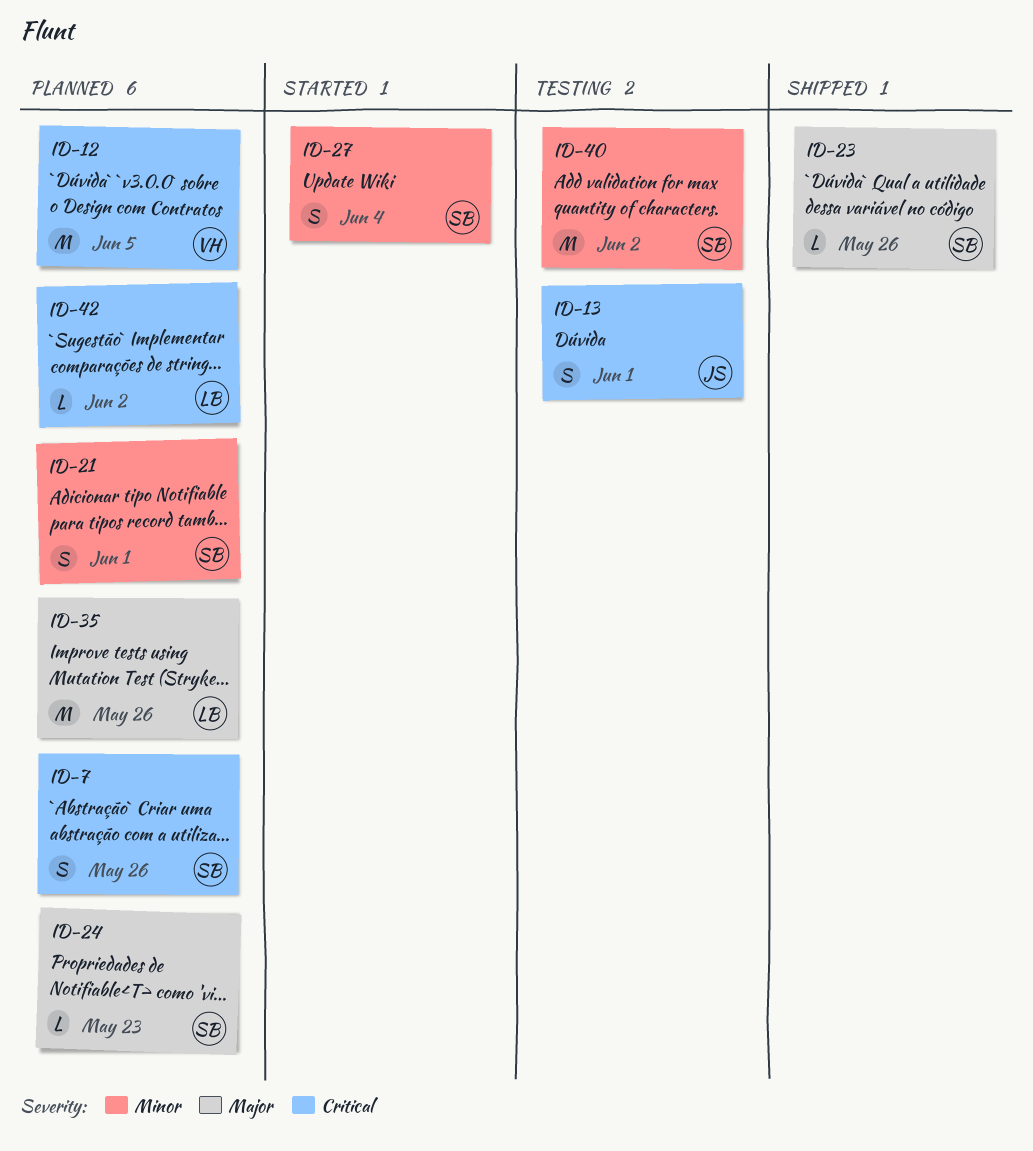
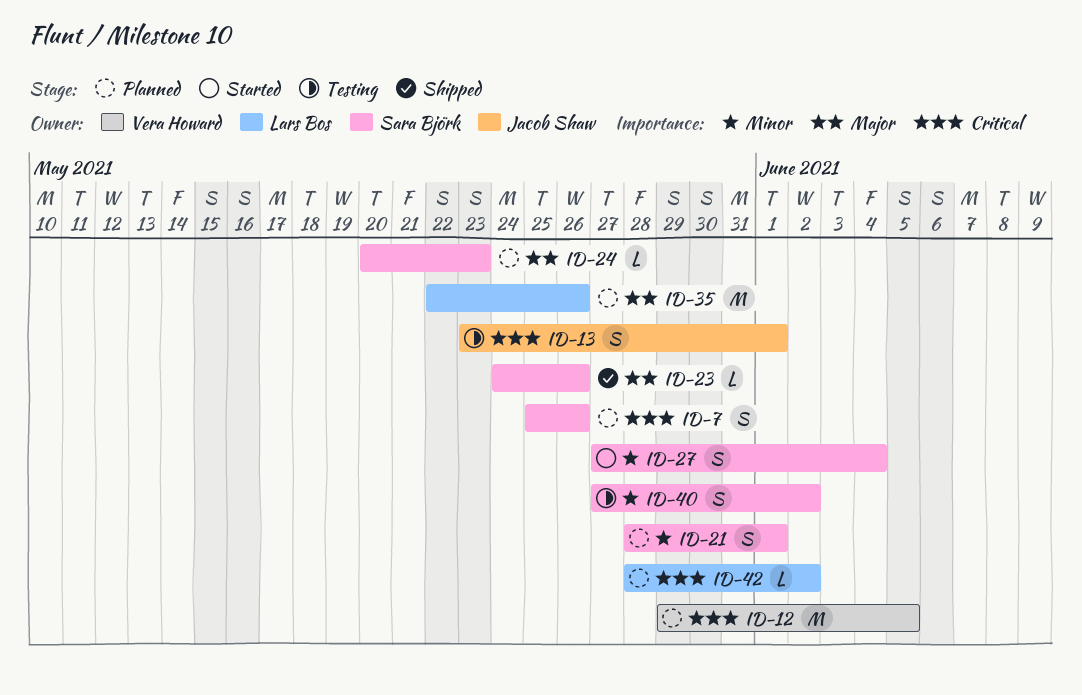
ID-40, estimate: M -> S

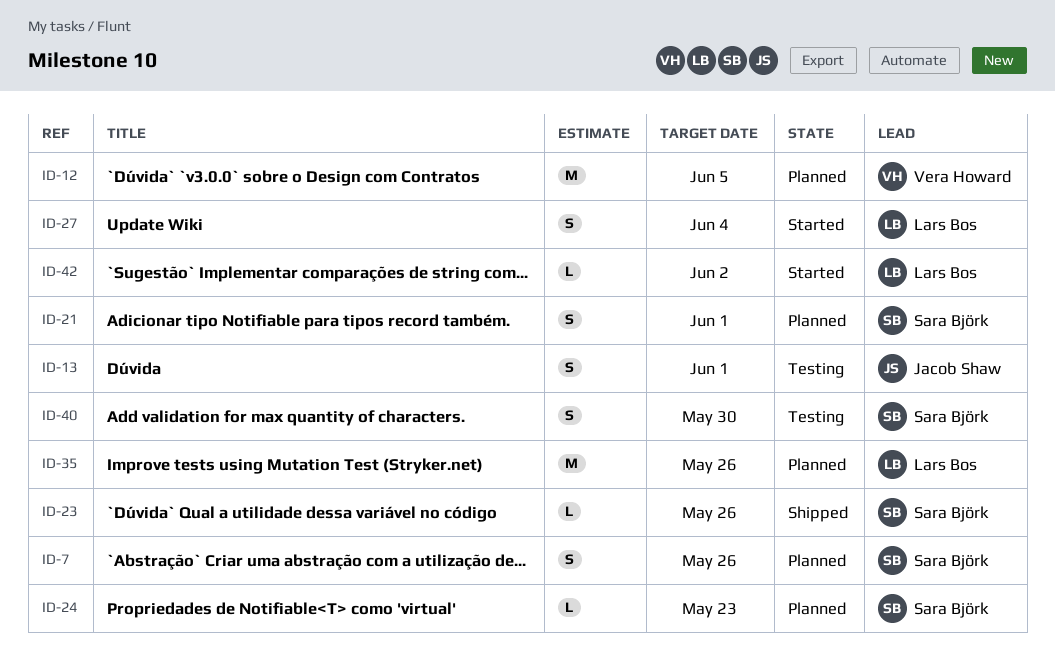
ID-27, owner: Sara Björk -> Lars Bos
ID-40, due: Jun 2 -> May 30
ID-42, status: Planned -> Started

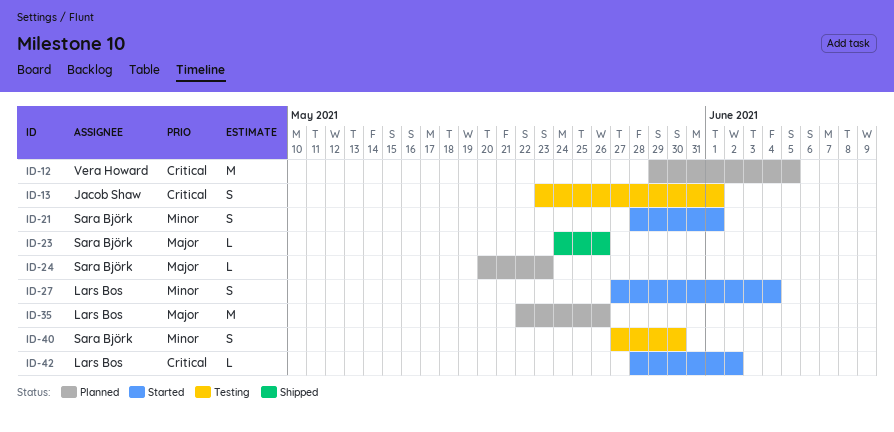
ID-7: present -> none
ID-21, status: Planned -> Started

